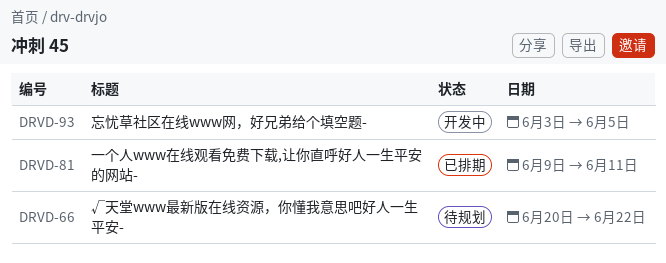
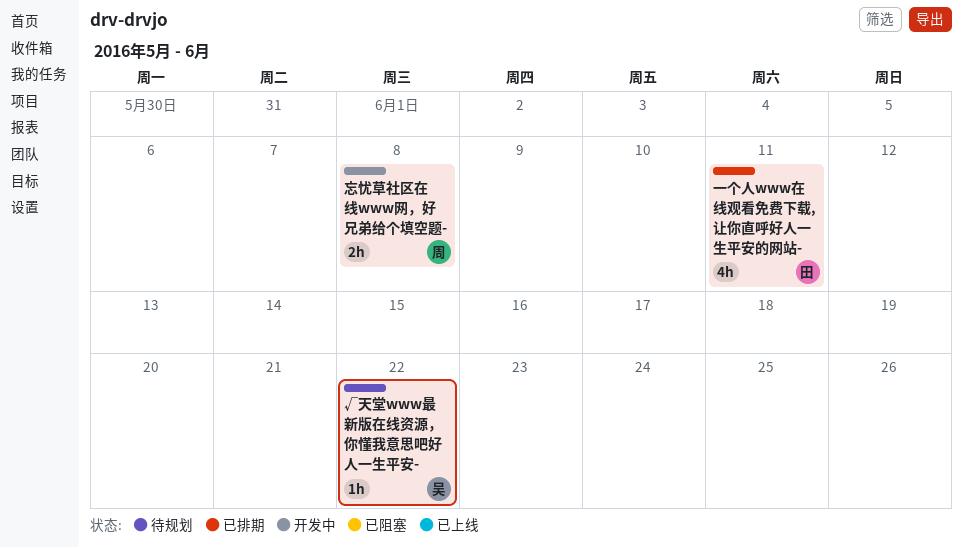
忘忧草社区在线www网，好兄弟给个填空题-, due: Jun 5 -> Jun 8

